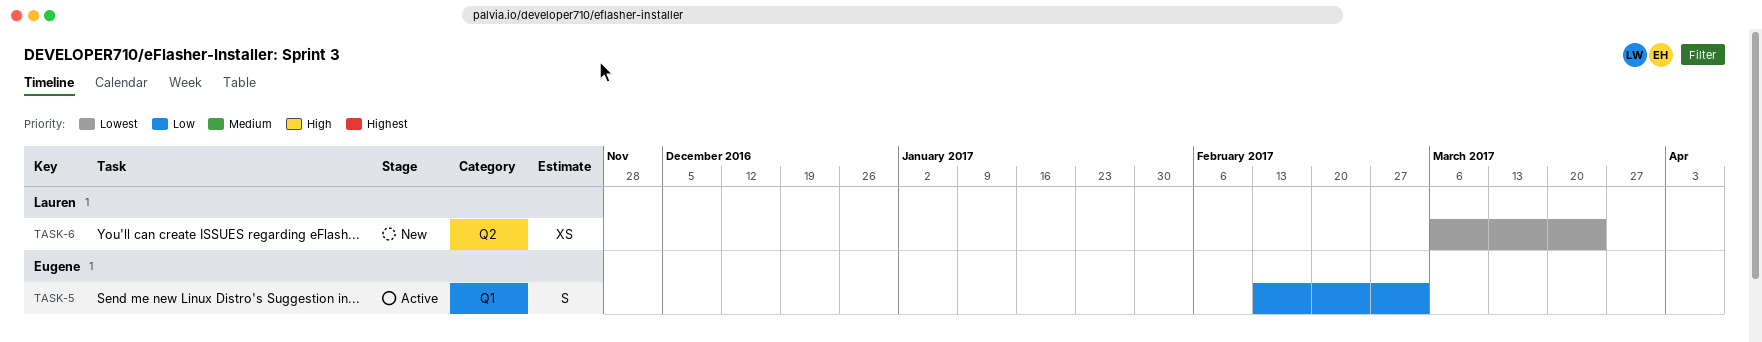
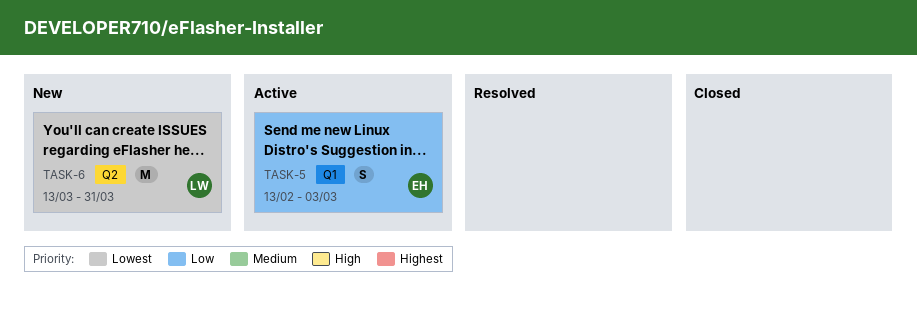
TASK-6, estimate: XS -> M
TASK-6, start: Mar 6 -> Mar 13
TASK-6, due: Mar 24 -> Mar 31

